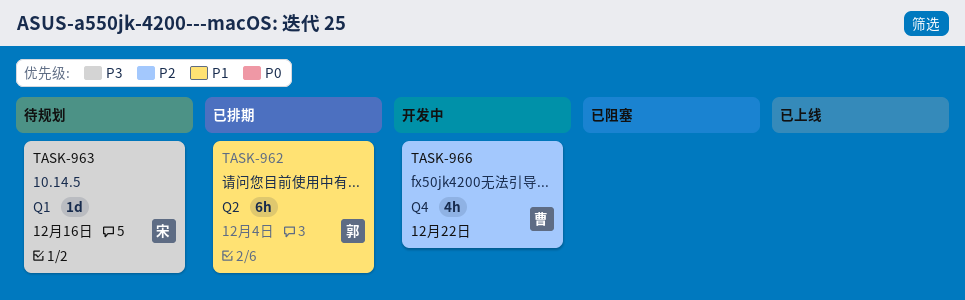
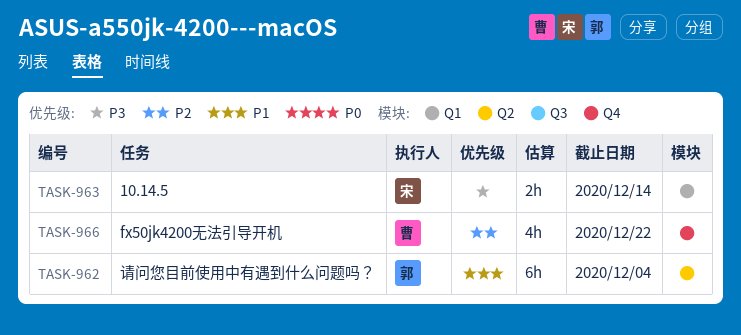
TASK-963, estimate: 1d -> 2h
TASK-963, due: Dec 16 -> Dec 14

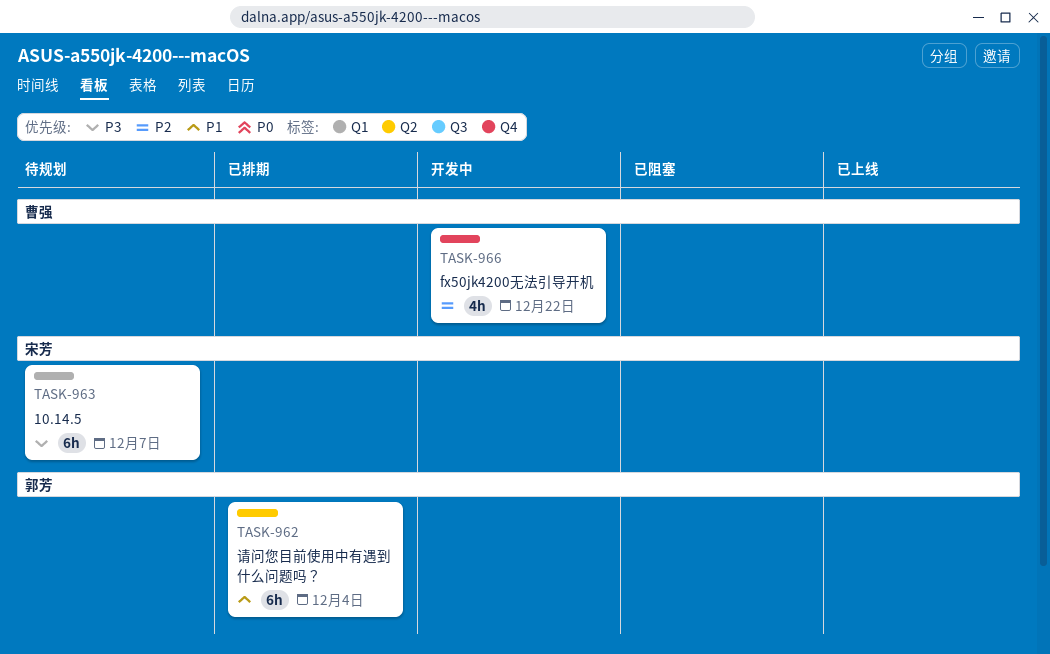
TASK-963, estimate: 2h -> 6h
TASK-963, due: Dec 14 -> Dec 7

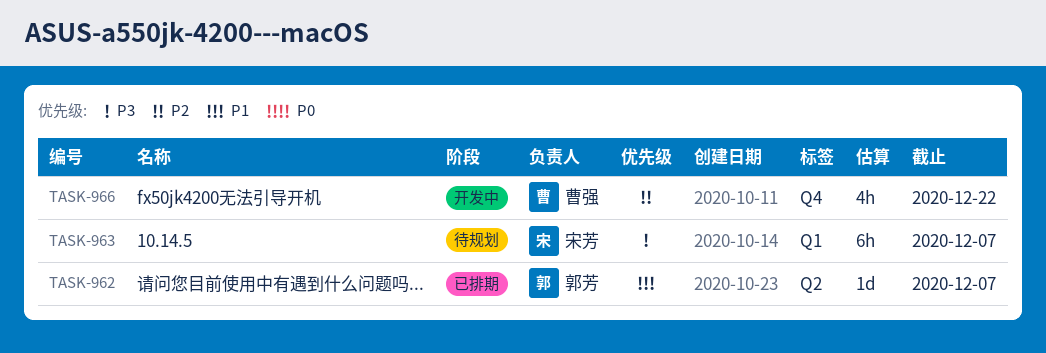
TASK-962, estimate: 6h -> 1d
TASK-962, due: Dec 4 -> Dec 7

